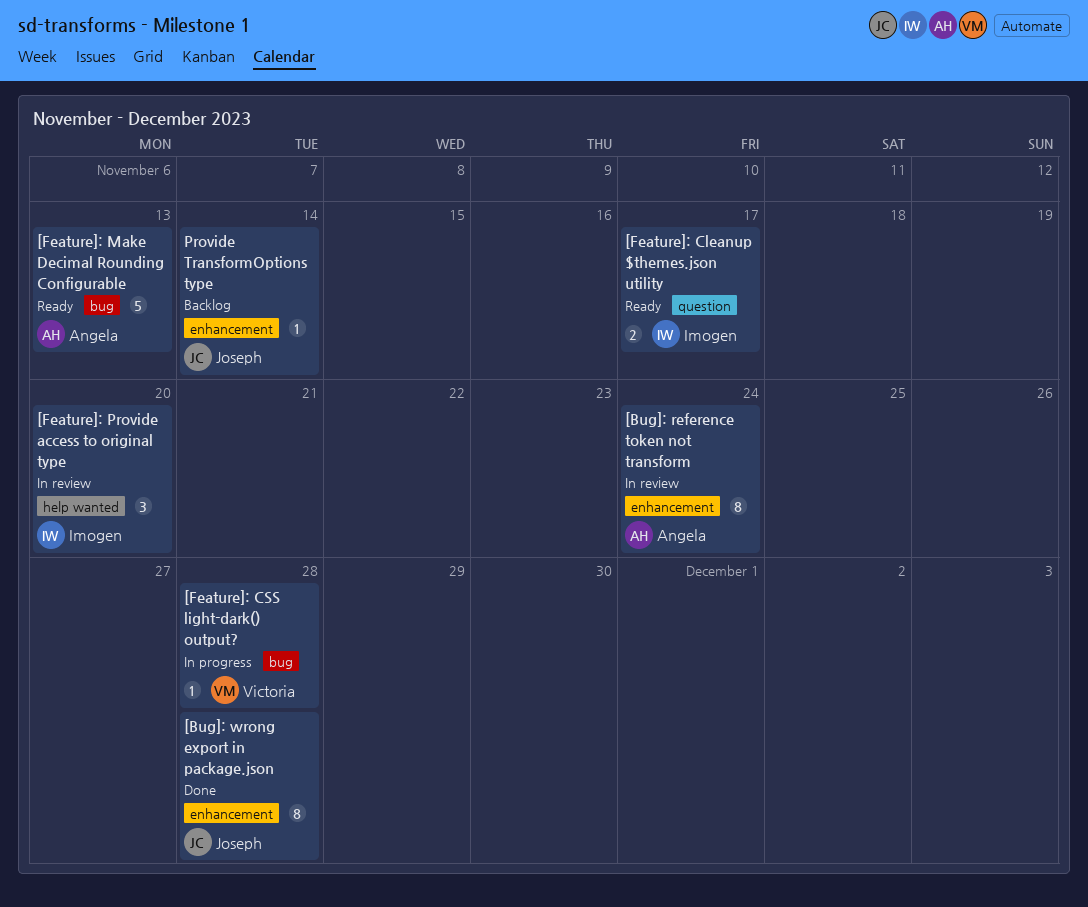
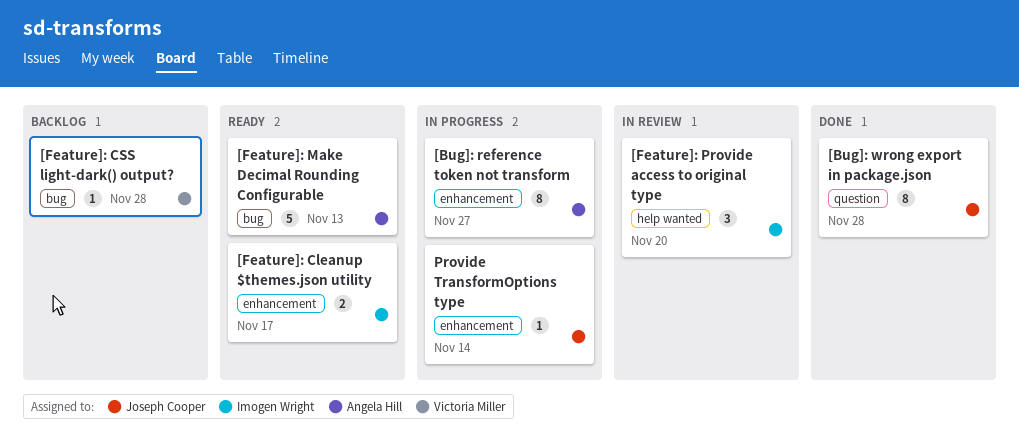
[Bug]: reference token not transform, status: In review -> In progress
[Bug]: reference token not transform, due: Nov 24 -> Nov 27
[Bug]: wrong export in package.json, label: enhancement -> question
[Feature]: Cleanup $themes.json utility, label: question -> enhancement
[Feature]: CSS light-dark() output?, status: In progress -> Backlog
Provide TransformOptions type, status: Backlog -> In progress

